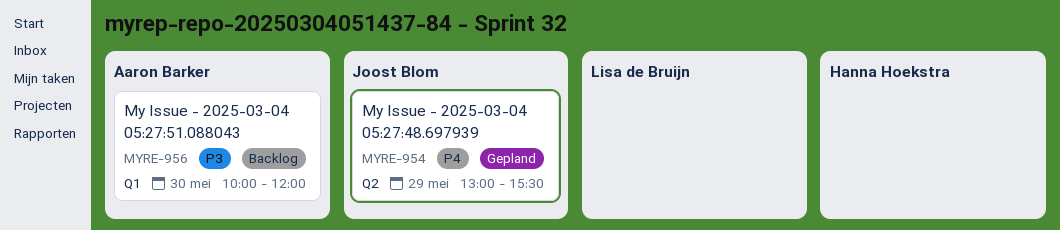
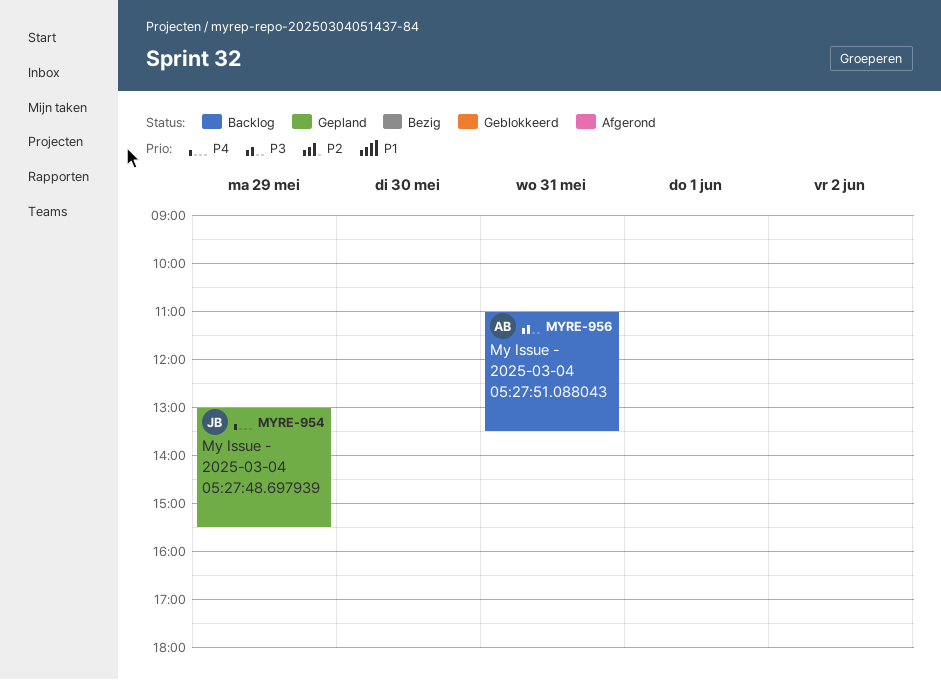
MYRE-956, day: May 30 -> May 31
MYRE-956, begins: 10:00 -> 11:00
MYRE-956, ends: 12:00 -> 13:30

